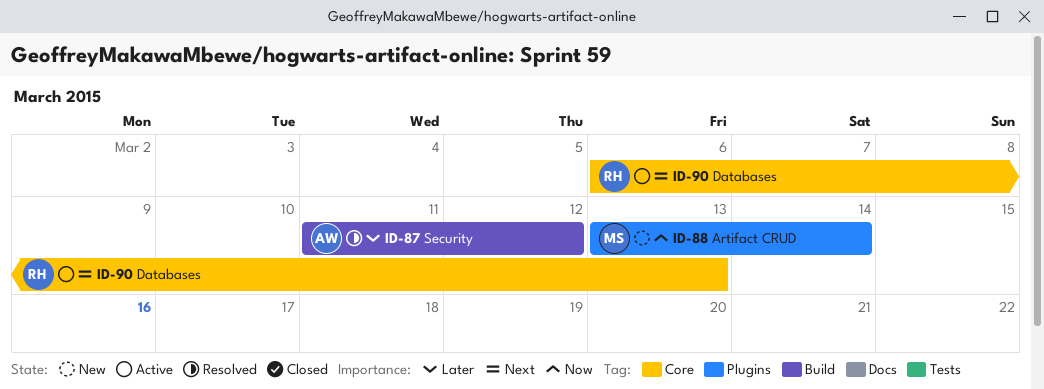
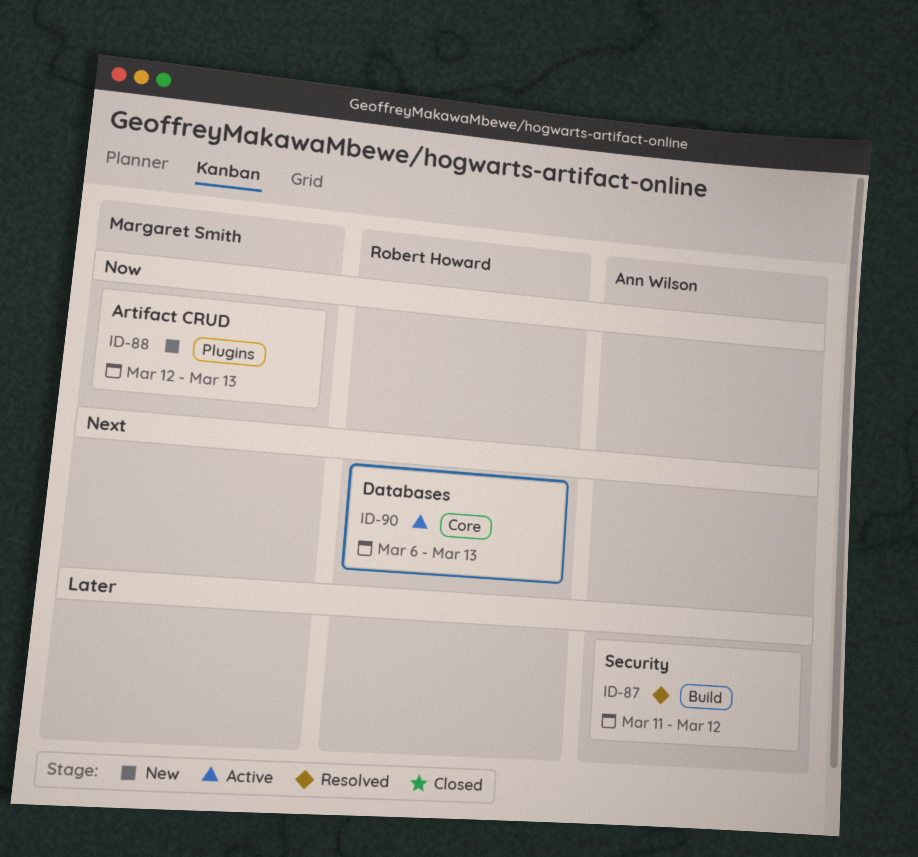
ID-88, start: Mar 13 -> Mar 12
ID-88, due: Mar 14 -> Mar 13

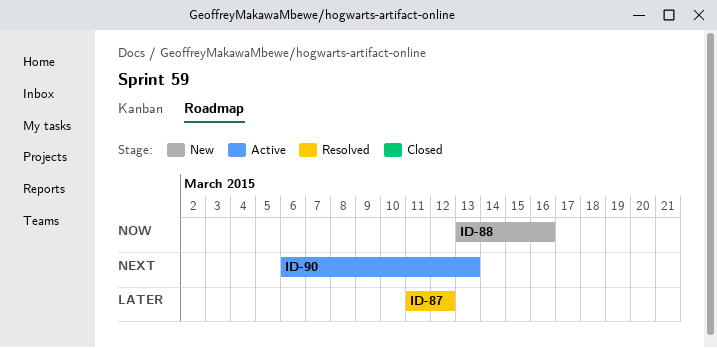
ID-88, start: Mar 12 -> Mar 13
ID-88, due: Mar 13 -> Mar 16

